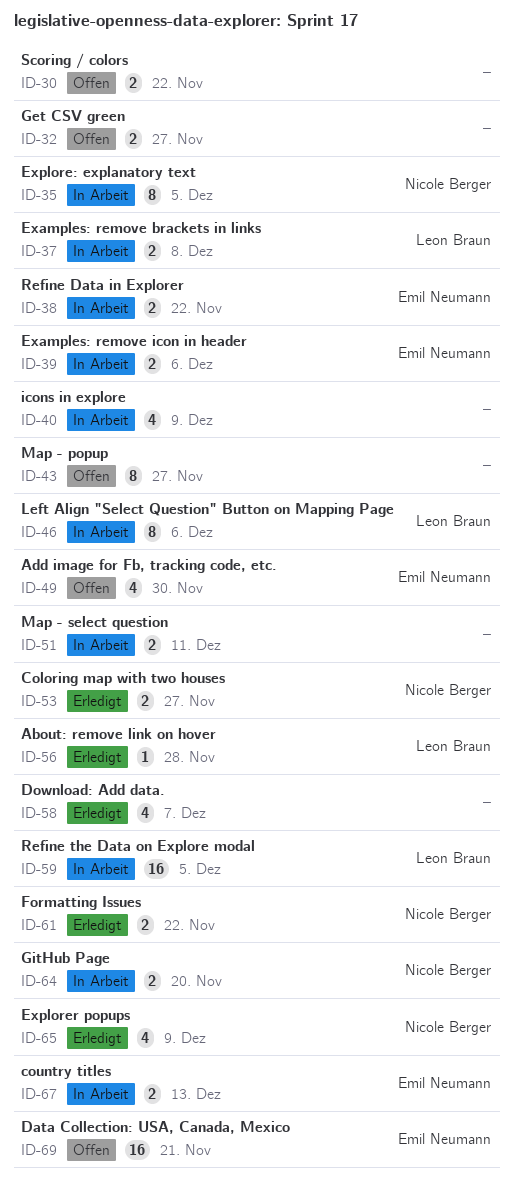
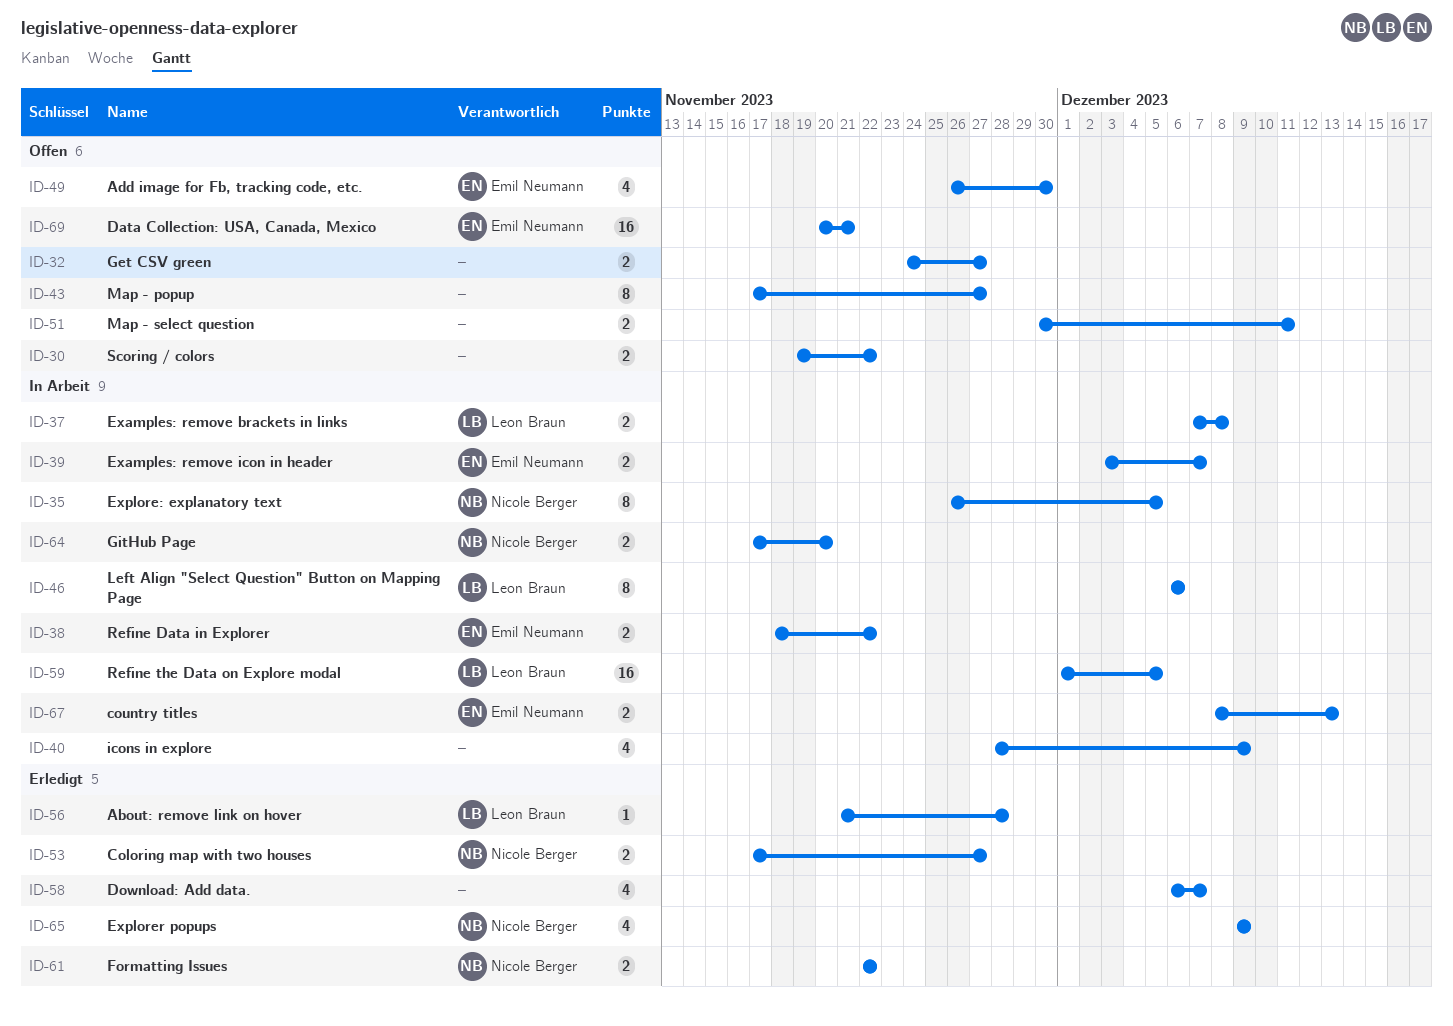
ID-39, due: Dec 6 -> Dec 7
ID-51, status: In Arbeit -> Offen

